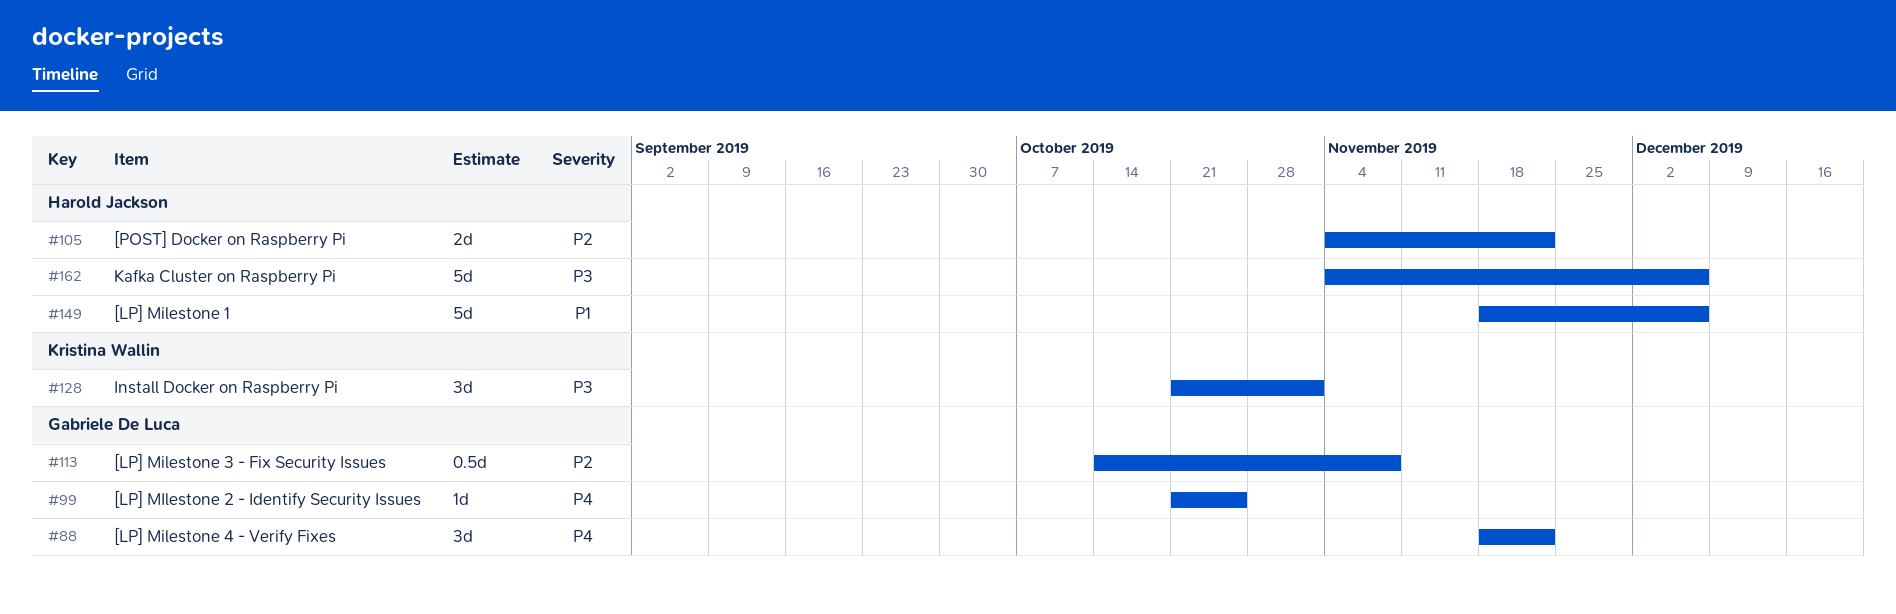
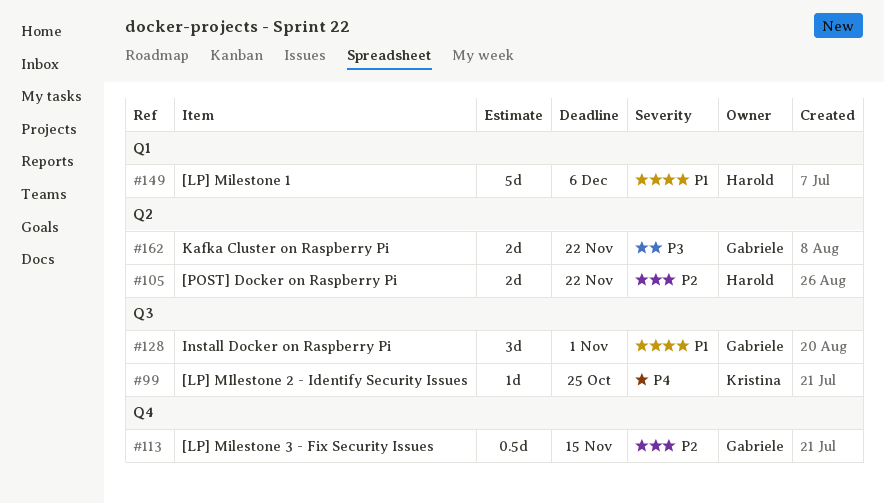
#88: present -> none
#99, owner: Gabriele De Luca -> Kristina Wallin
#113, due: Nov 8 -> Nov 15
#128, owner: Kristina Wallin -> Gabriele De Luca
#128, priority: P3 -> P1
#162, owner: Harold Jackson -> Gabriele De Luca
#162, estimate: 5d -> 2d
#162, due: Dec 6 -> Nov 22

